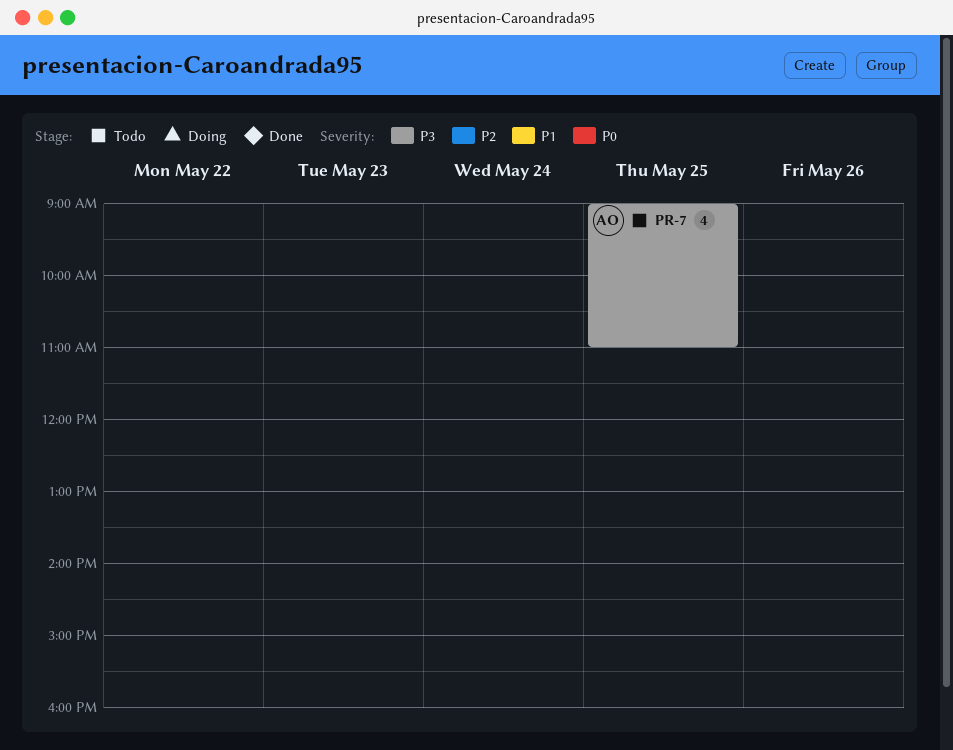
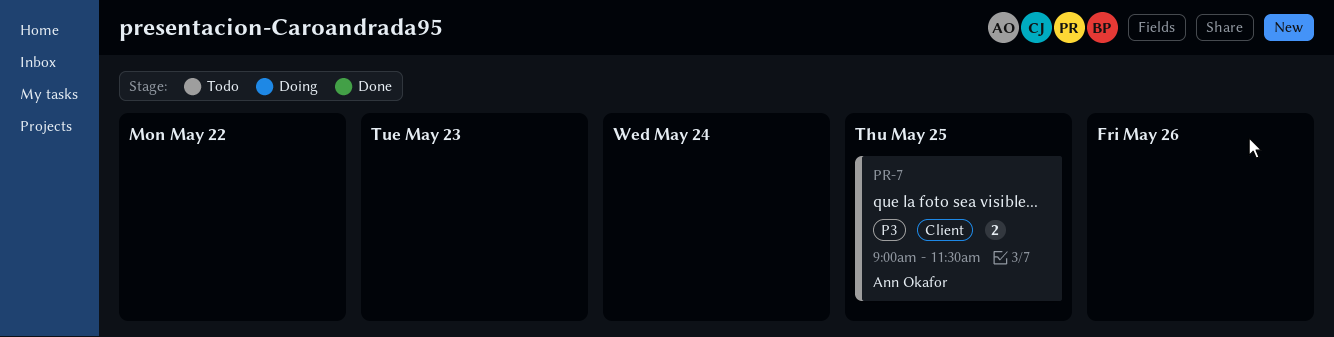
PR-7, estimate: 4 -> 2
PR-7, ends: 11:00 -> 11:30

